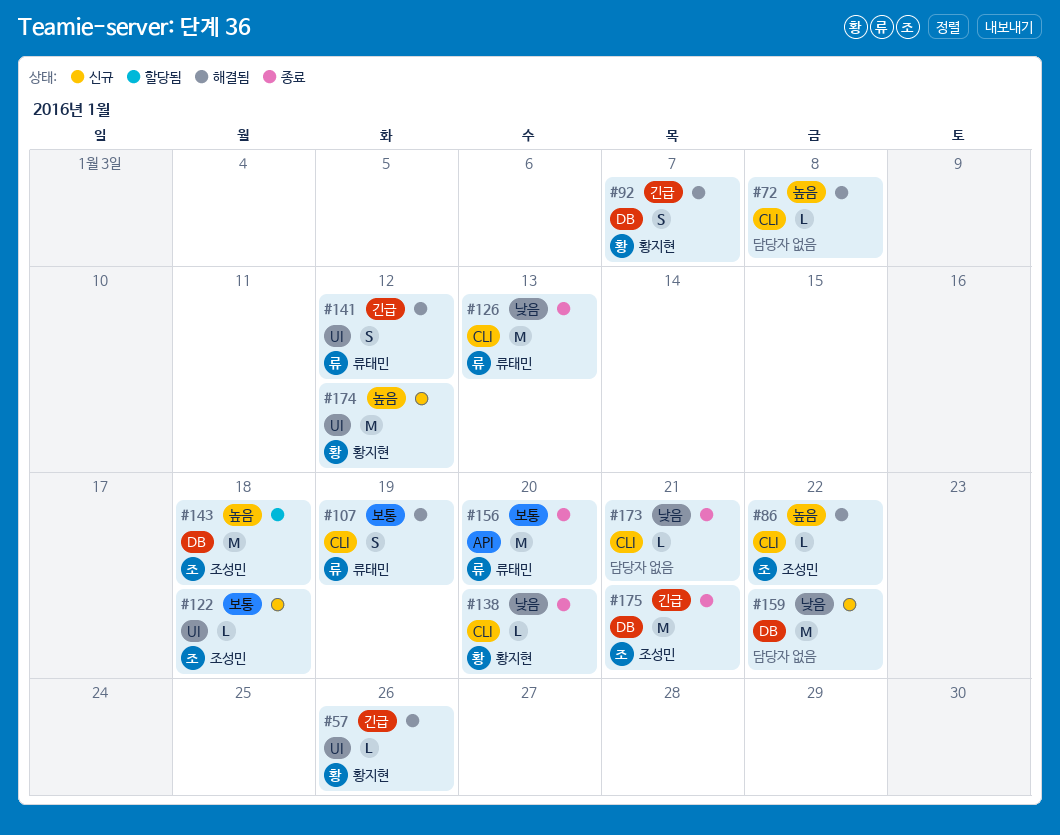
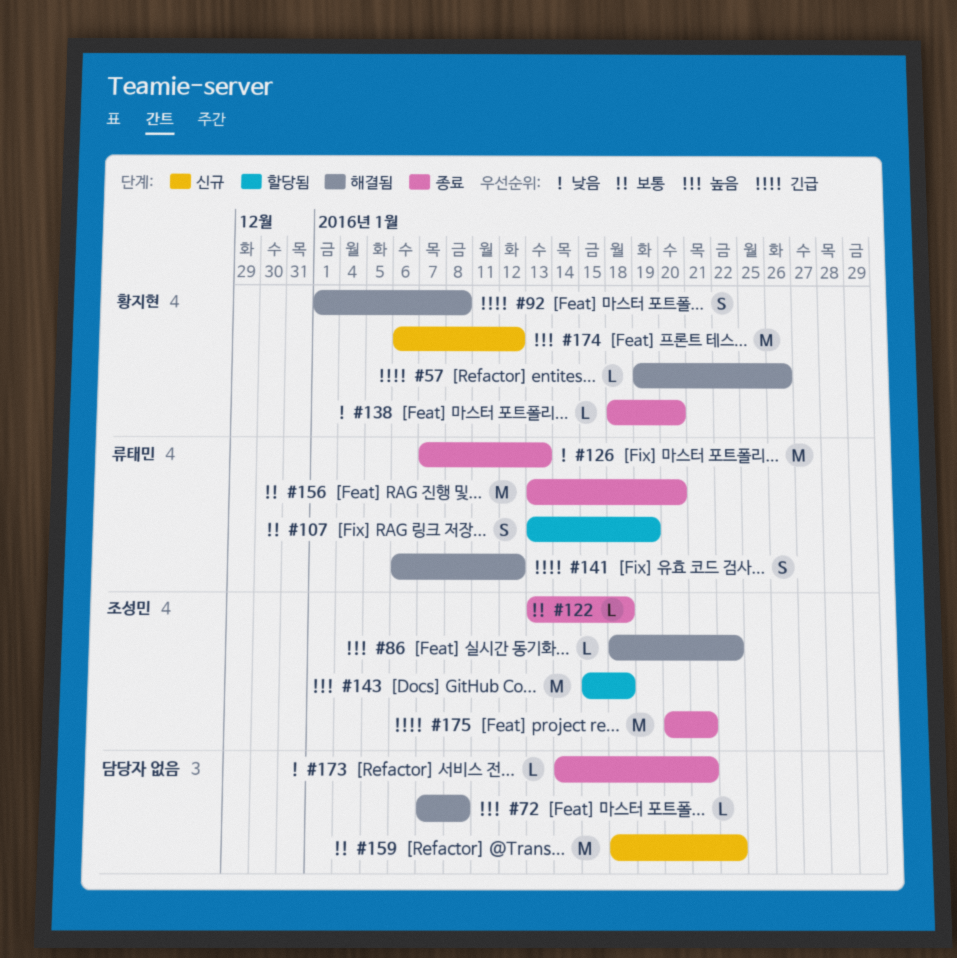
#92, due: Jan 7 -> Jan 8
#107, status: 해결됨 -> 할당됨
#122, status: 신규 -> 종료
#159, priority: 낮음 -> 보통

